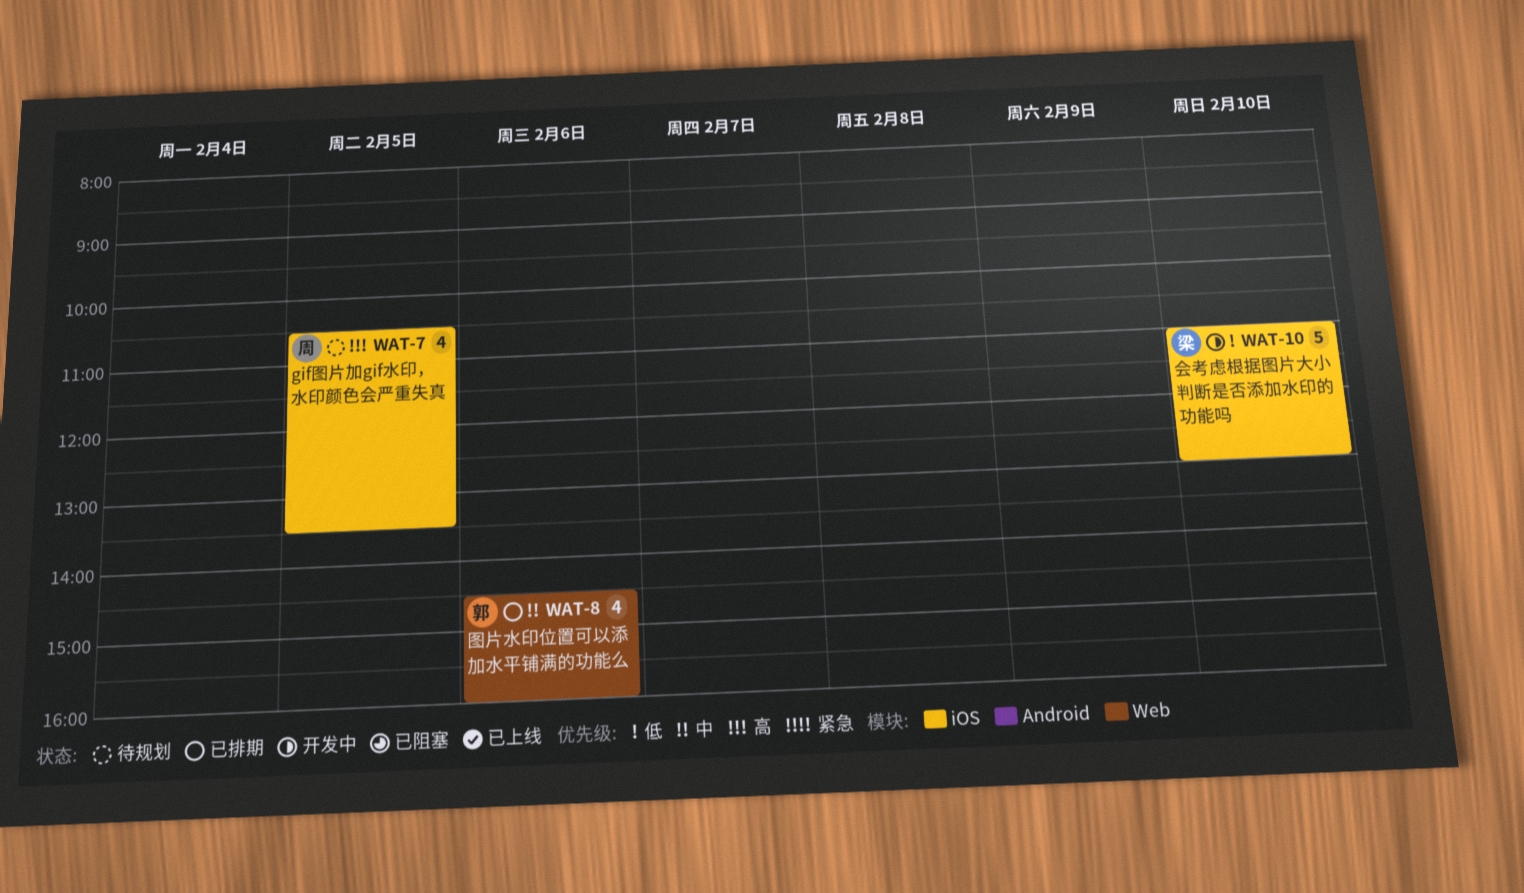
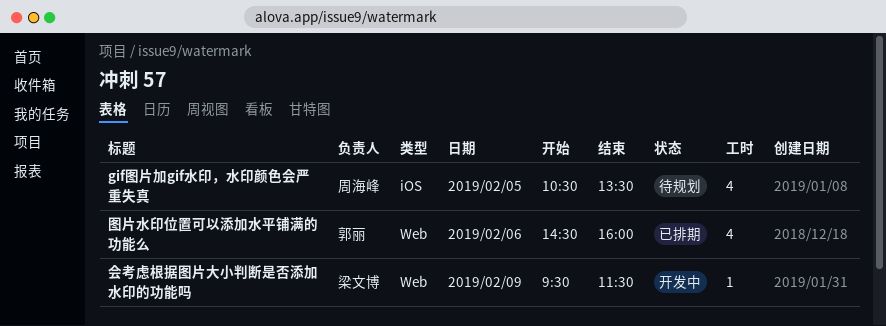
会考虑根据图片大小判断是否添加水印的功能吗, label: iOS -> Web
会考虑根据图片大小判断是否添加水印的功能吗, estimate: 5 -> 1
会考虑根据图片大小判断是否添加水印的功能吗, day: Feb 10 -> Feb 9
会考虑根据图片大小判断是否添加水印的功能吗, begins: 11:00 -> 09:30
会考虑根据图片大小判断是否添加水印的功能吗, ends: 13:00 -> 11:30

